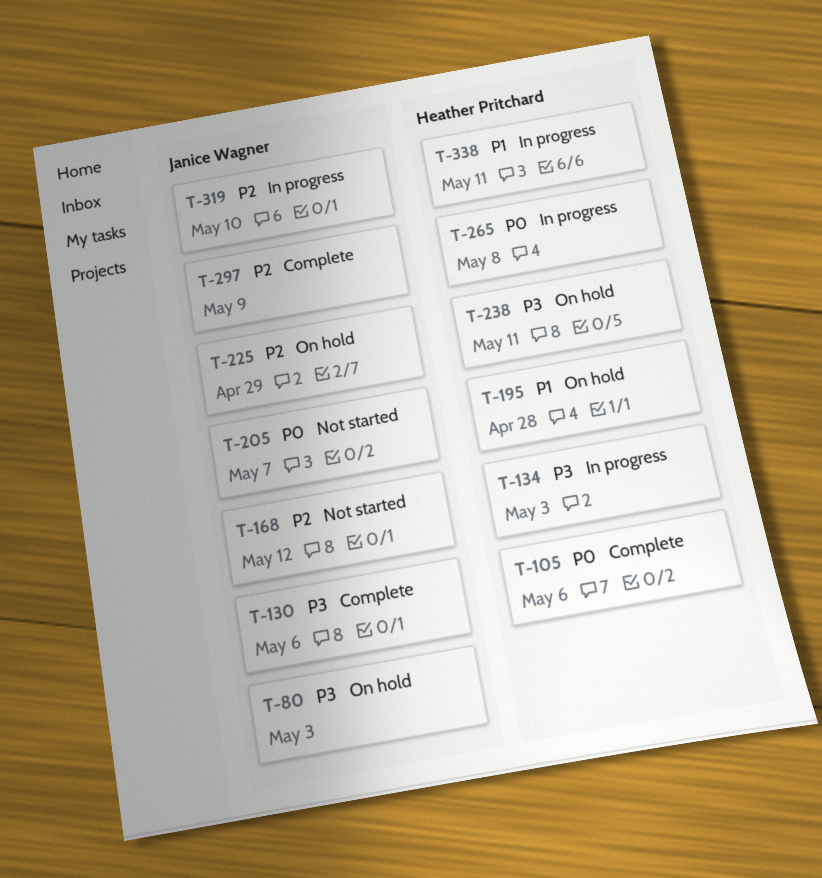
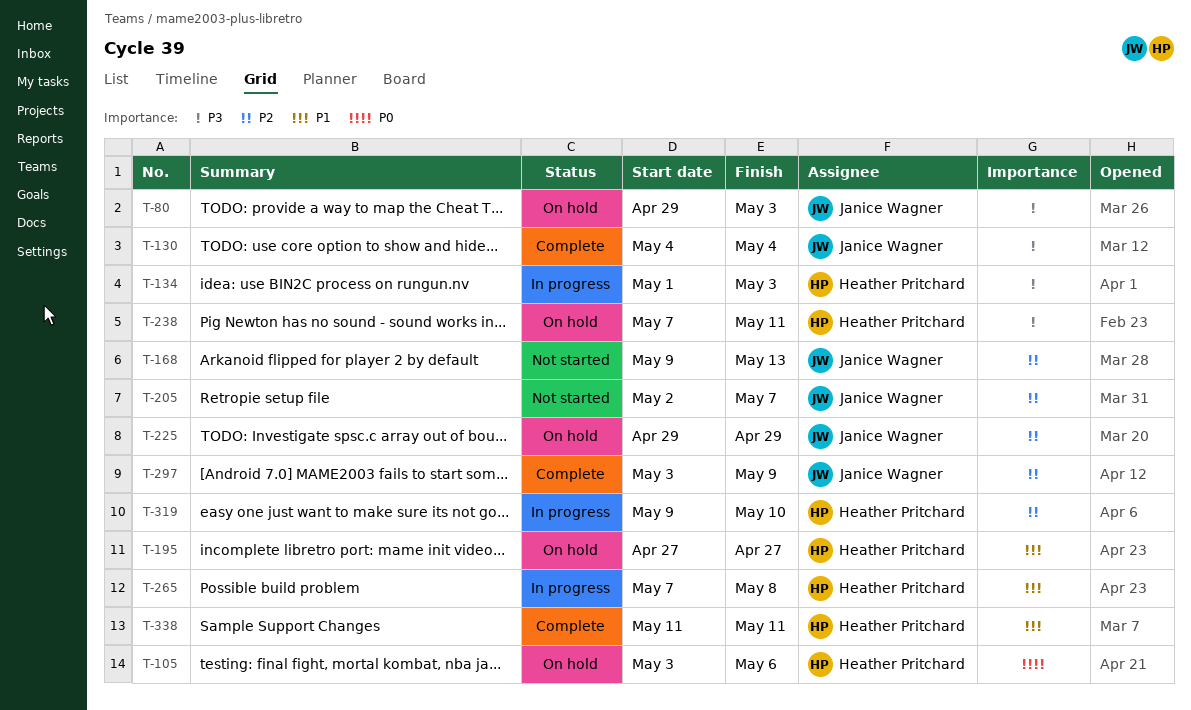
T-105, status: Complete -> On hold
T-130, due: May 6 -> May 4
T-168, due: May 12 -> May 13
T-195, due: Apr 28 -> Apr 27
T-205, priority: P0 -> P2
T-265, priority: P0 -> P1
T-319, owner: Janice Wagner -> Heather Pritchard
T-338, status: In progress -> Complete

